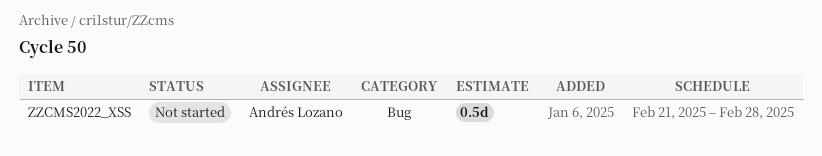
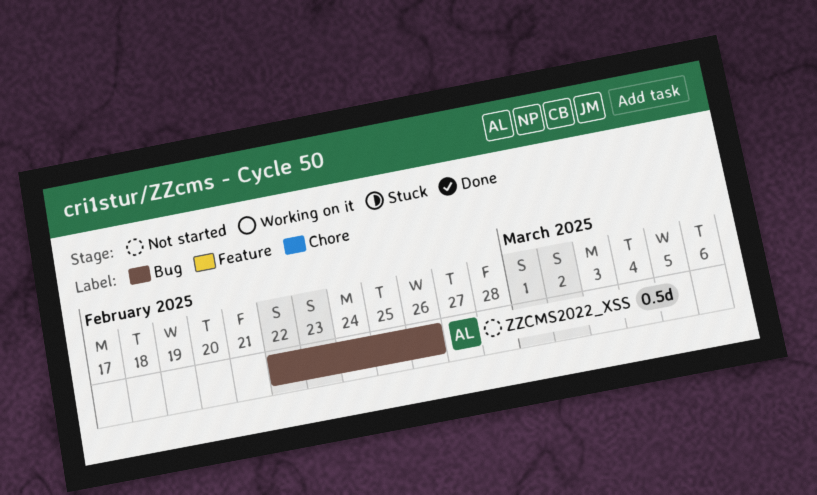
ZZCMS2022_XSS, start: Feb 21 -> Feb 22
ZZCMS2022_XSS, due: Feb 28 -> Feb 26

